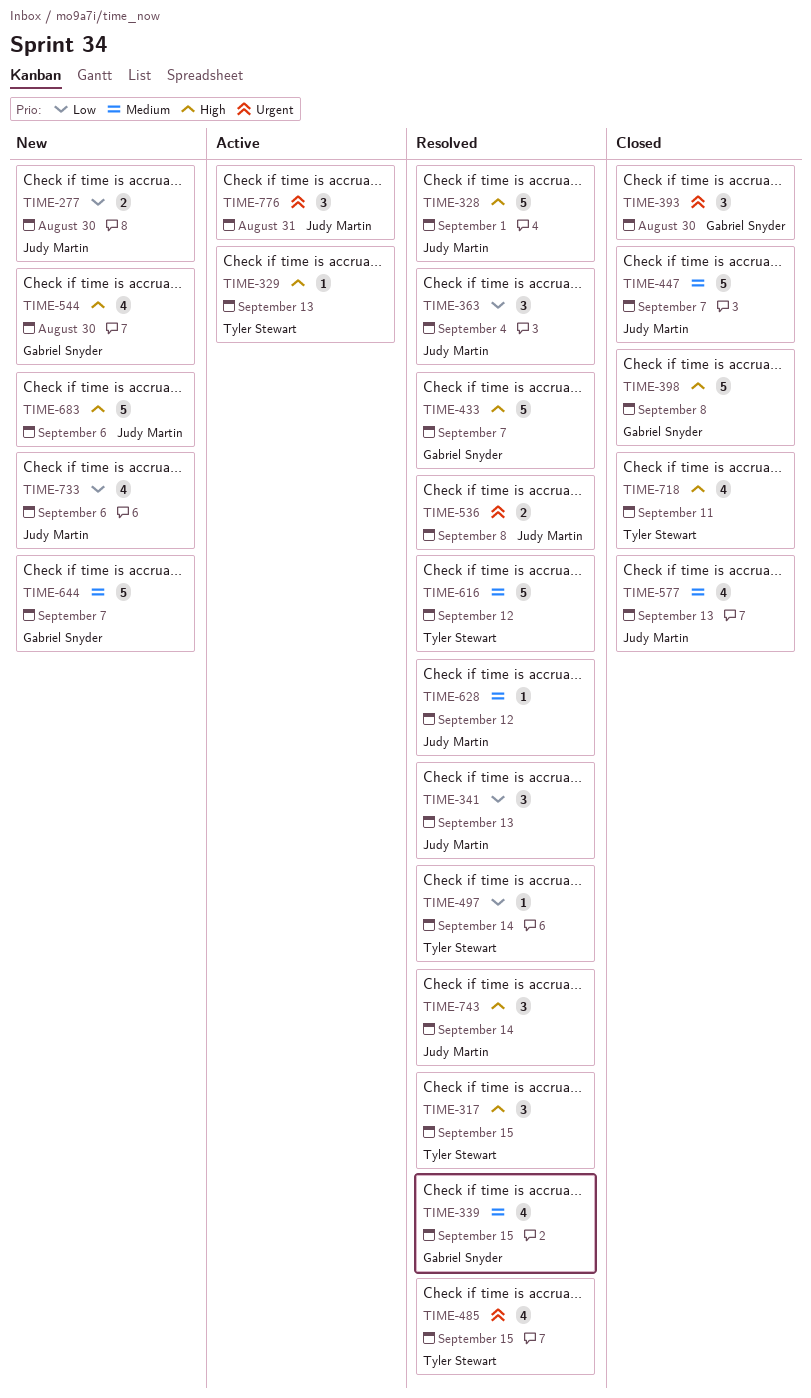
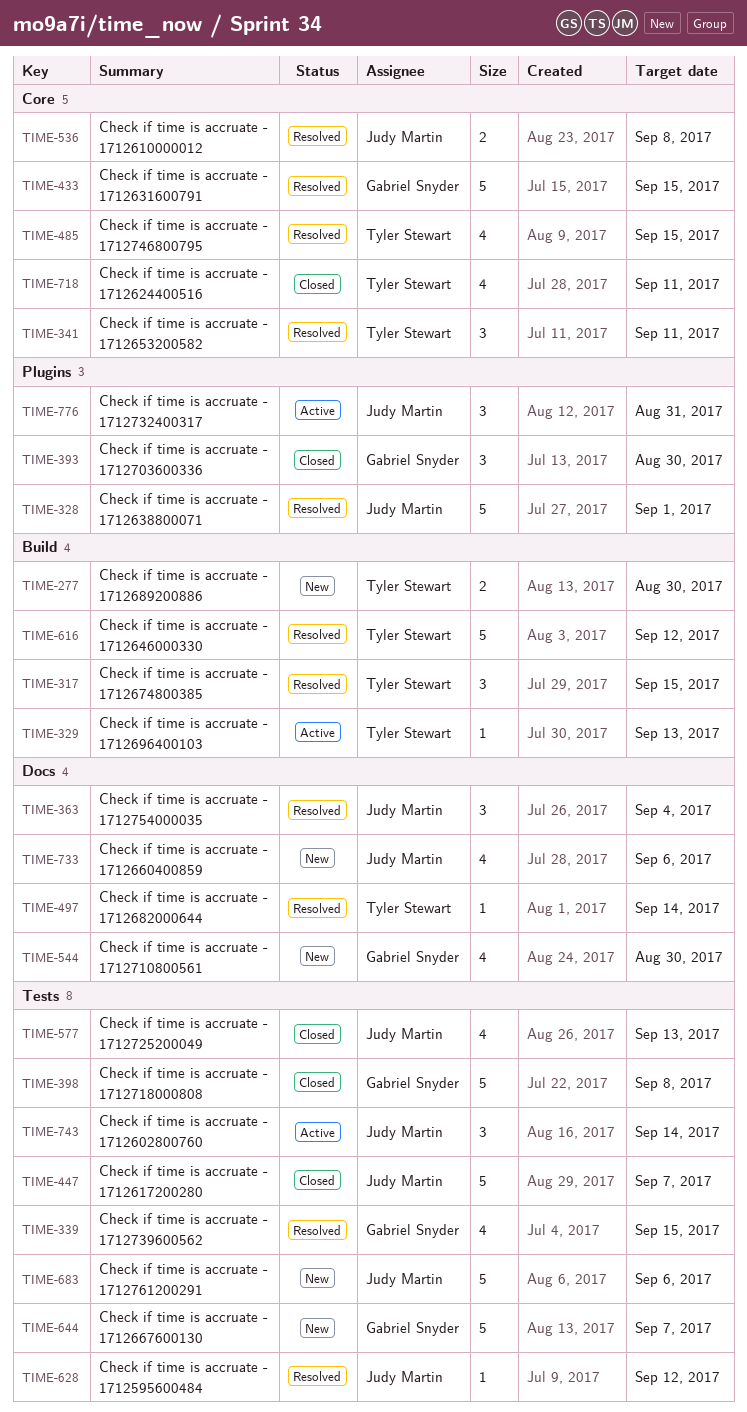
TIME-277, owner: Judy Martin -> Tyler Stewart
TIME-341, owner: Judy Martin -> Tyler Stewart
TIME-341, due: Sep 13 -> Sep 11
TIME-433, due: Sep 7 -> Sep 15
TIME-743, status: Resolved -> Active

